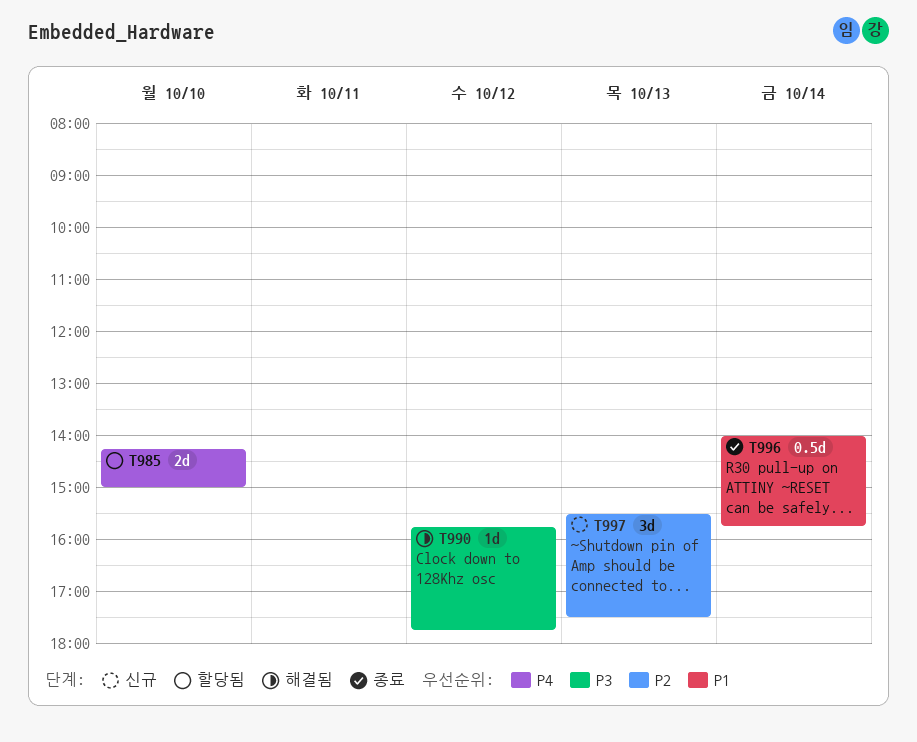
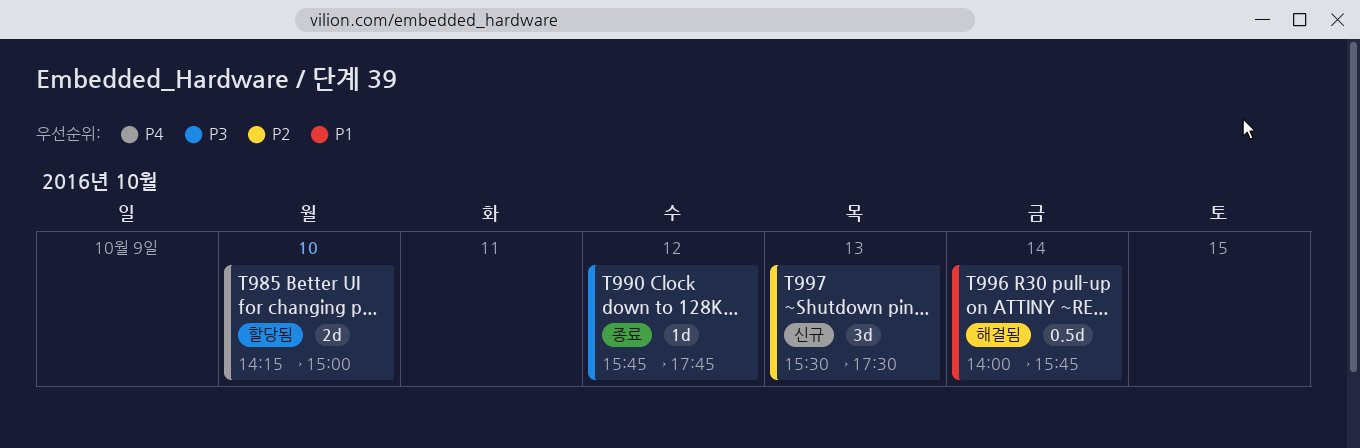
T990, status: 해결됨 -> 종료
T996, status: 종료 -> 해결됨

